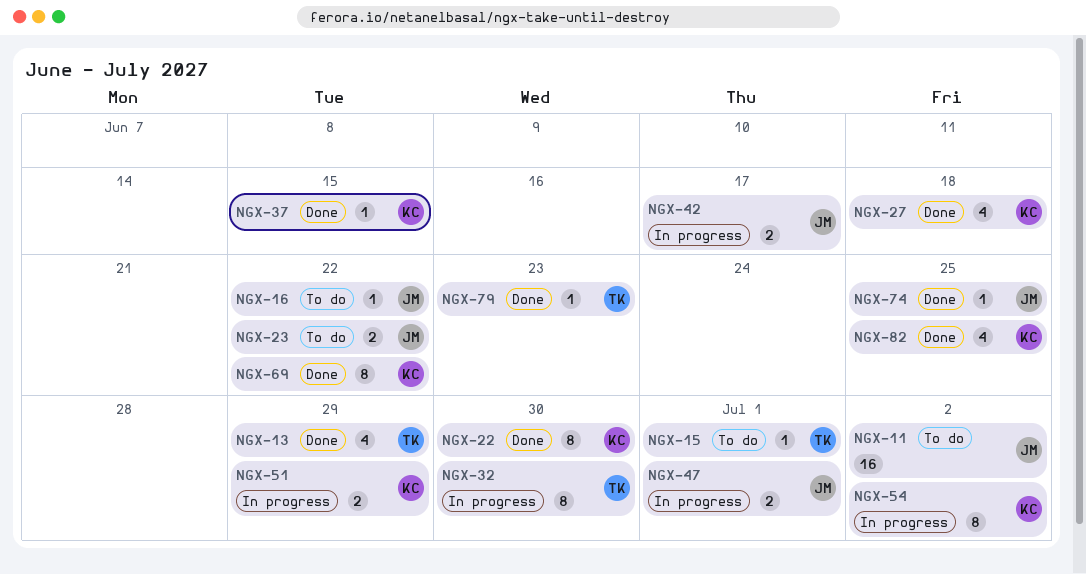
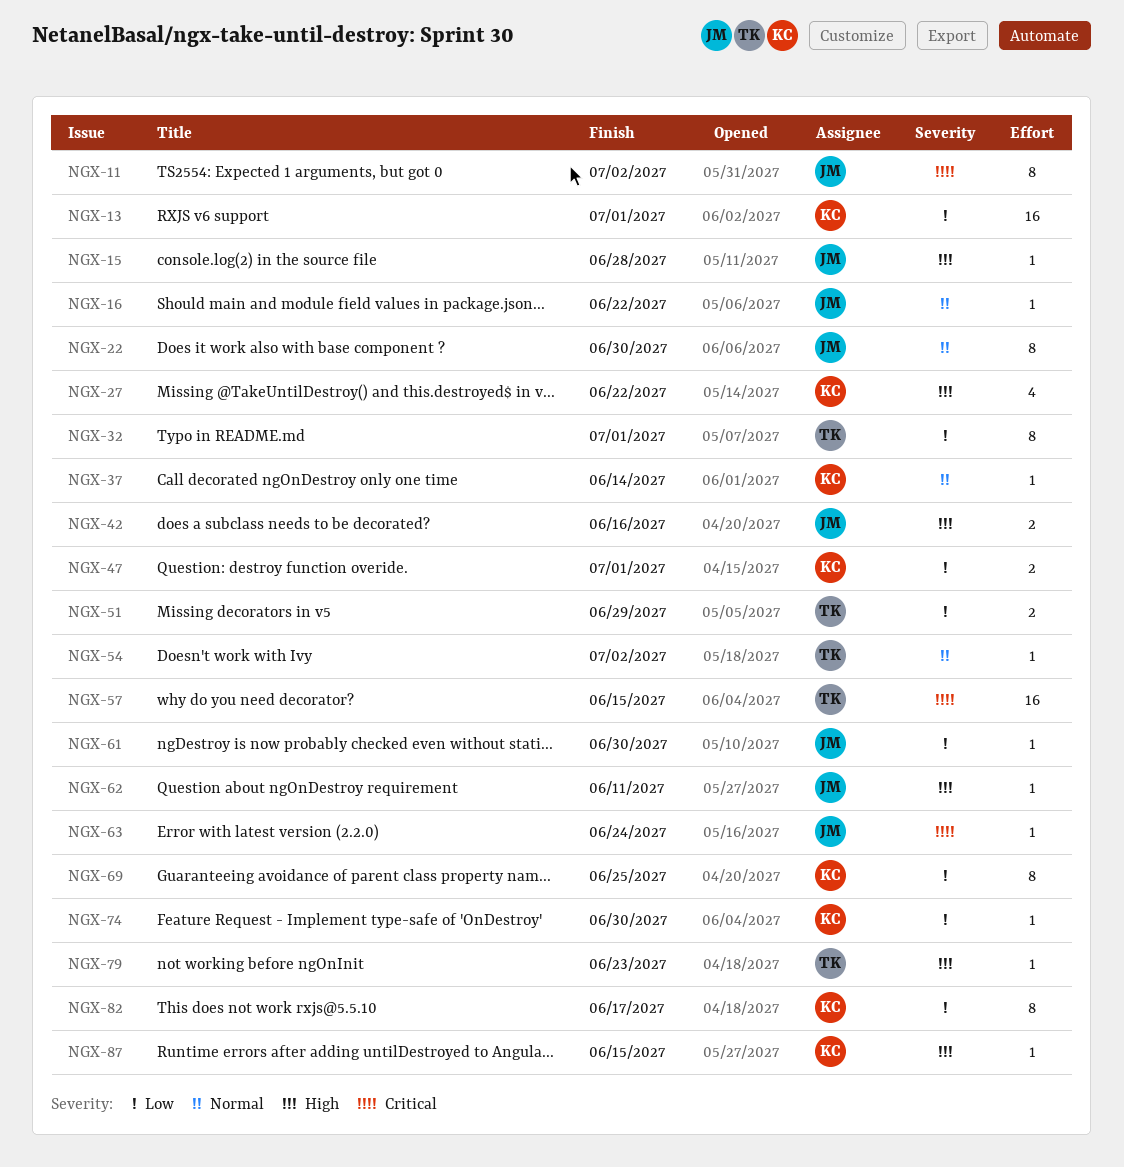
NGX-11, estimate: 16 -> 8
NGX-13, owner: TK -> KC
NGX-13, estimate: 4 -> 16
NGX-13, due: Jun 29 -> Jul 1
NGX-15, owner: TK -> JM
NGX-15, due: Jul 1 -> Jun 28
NGX-22, owner: KC -> JM
NGX-23: present -> none
NGX-27, due: Jun 18 -> Jun 22
NGX-32, due: Jun 30 -> Jul 1
NGX-37, due: Jun 15 -> Jun 14
NGX-42, due: Jun 17 -> Jun 16
NGX-47, owner: JM -> KC
NGX-51, owner: KC -> TK
NGX-54, owner: KC -> TK
NGX-54, estimate: 8 -> 1
NGX-57: none -> present
NGX-61: none -> present
NGX-62: none -> present
NGX-63: none -> present
NGX-69, due: Jun 22 -> Jun 25
NGX-74, owner: JM -> KC
NGX-74, due: Jun 25 -> Jun 30
NGX-82, estimate: 4 -> 8
NGX-82, due: Jun 25 -> Jun 17
NGX-87: none -> present

